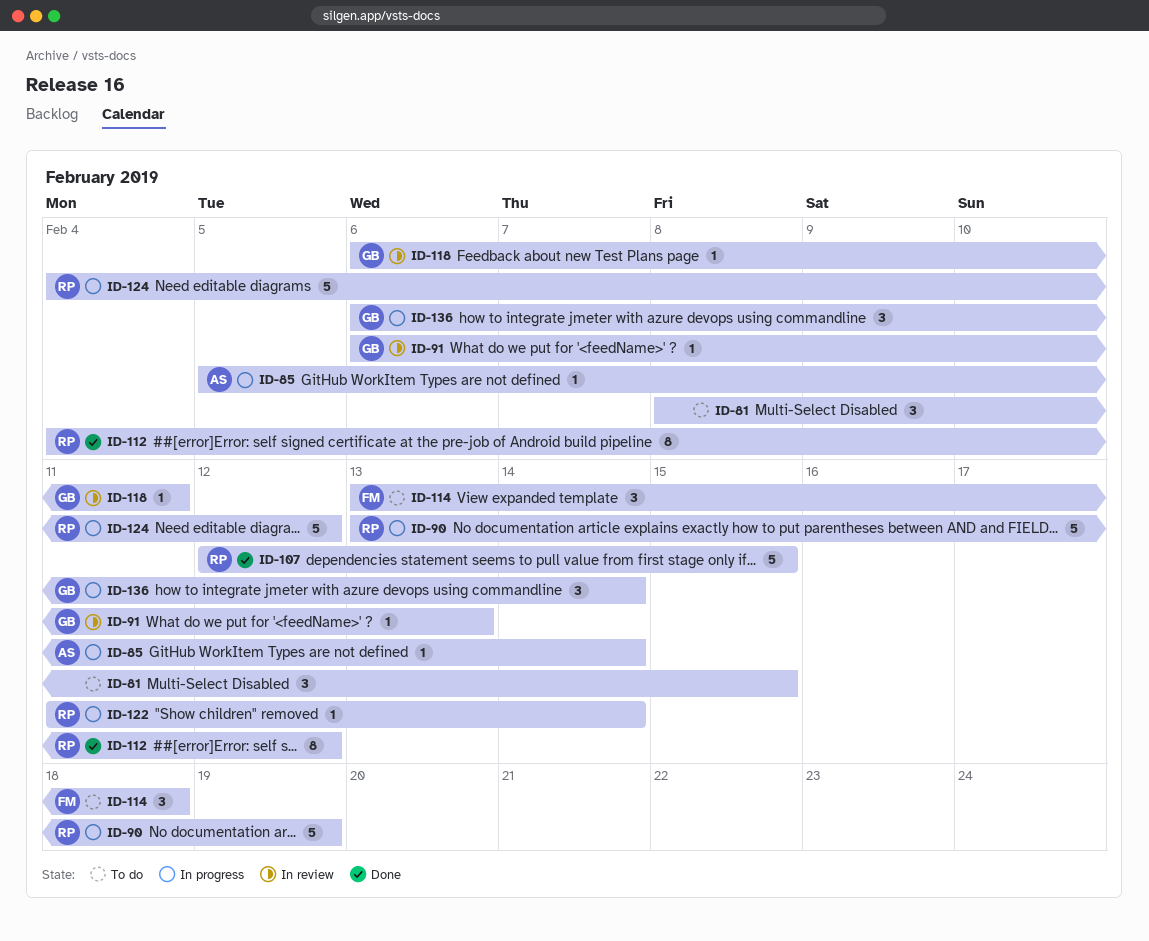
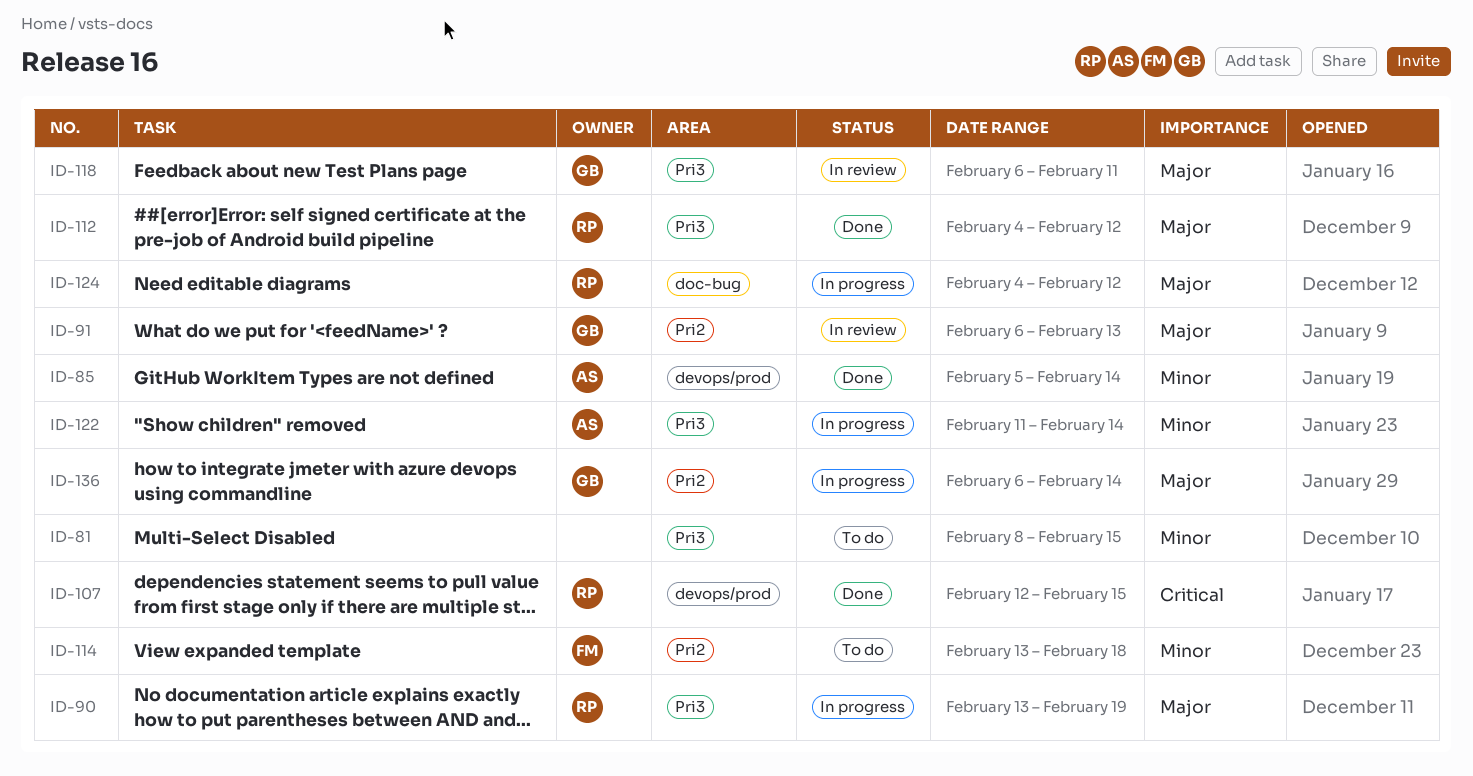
ID-85, status: In progress -> Done
ID-122, owner: RP -> AS

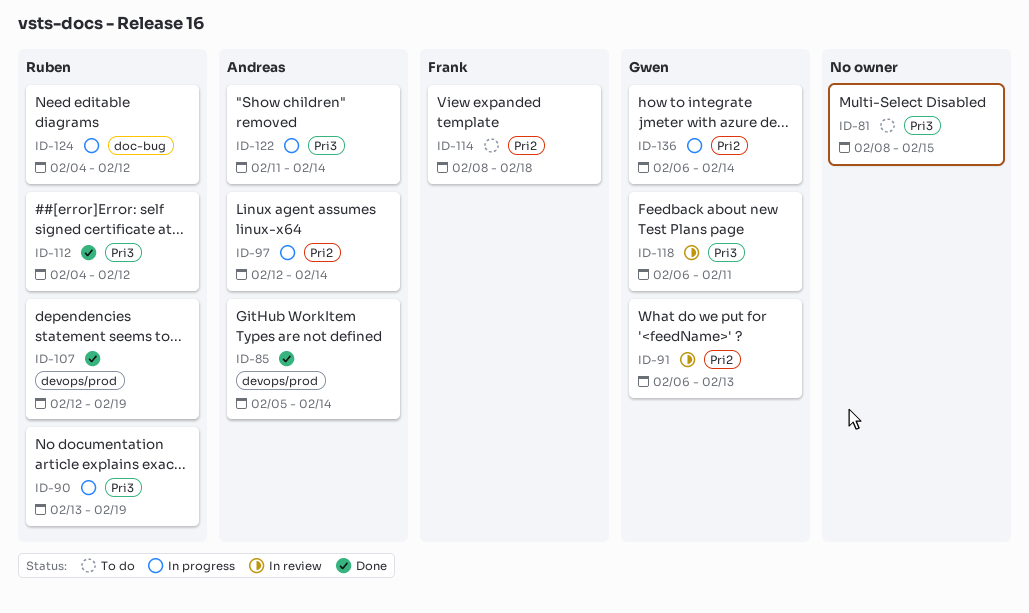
ID-97: none -> present
ID-107, due: Feb 15 -> Feb 19
ID-114, start: Feb 13 -> Feb 8

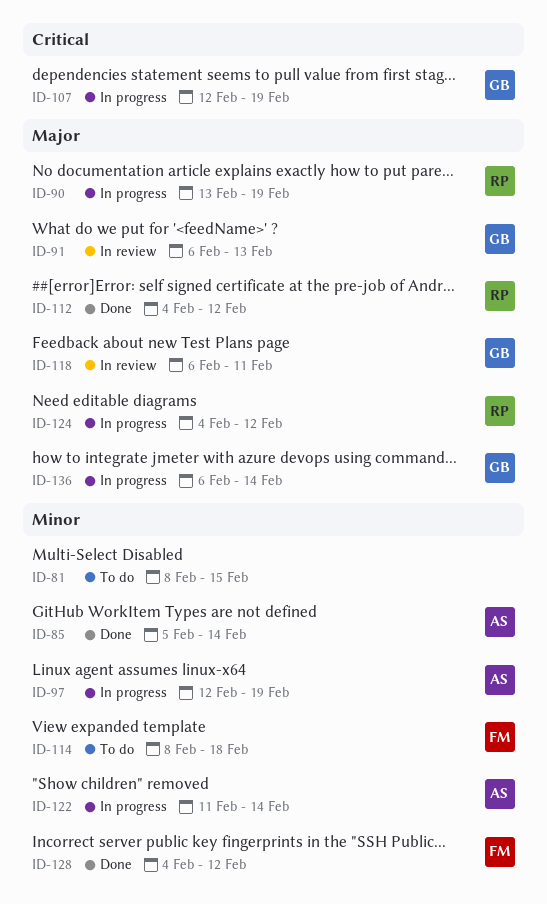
ID-97, due: Feb 14 -> Feb 19
ID-107, status: Done -> In progress
ID-107, owner: Ruben -> Gwen
ID-128: none -> present

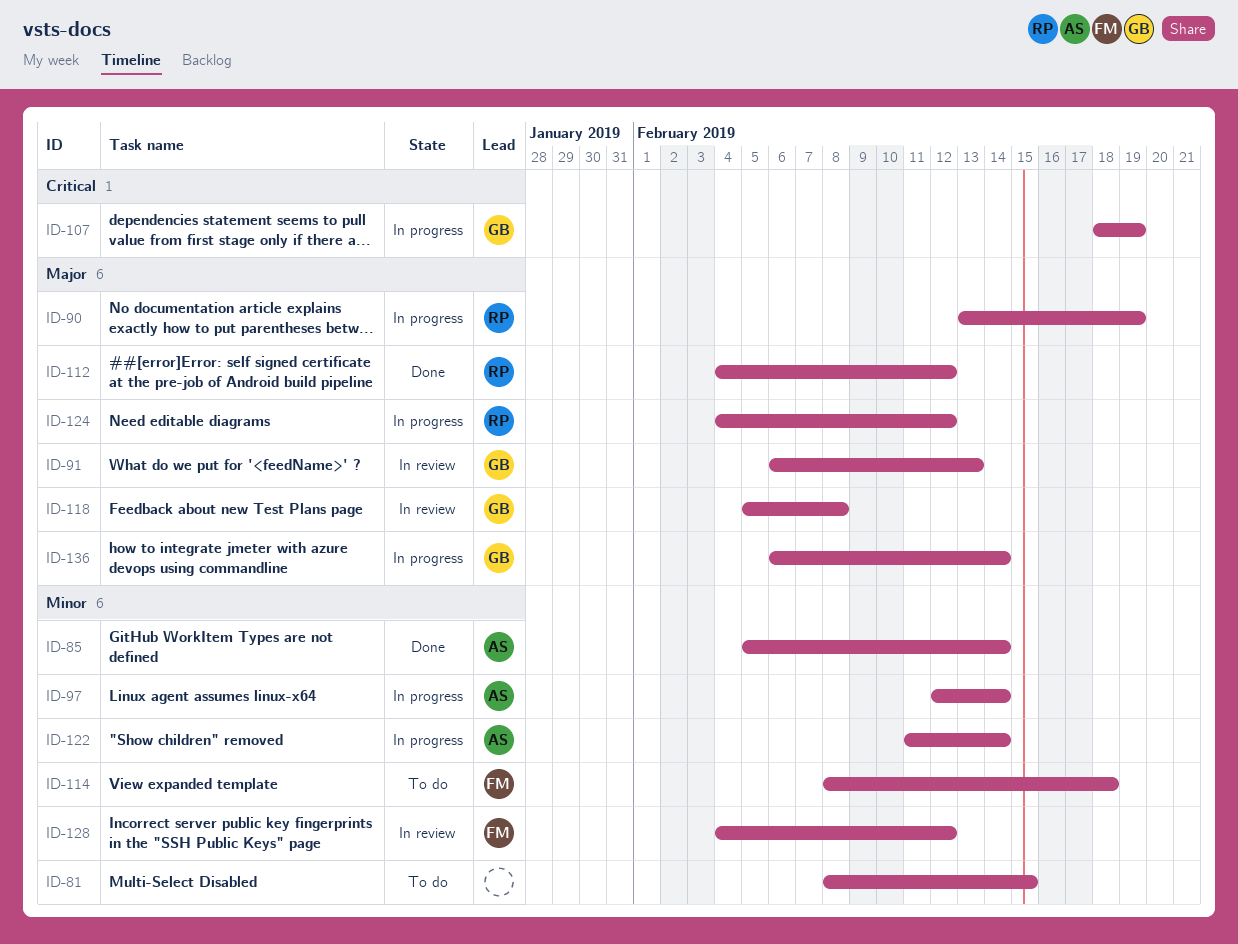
ID-97, due: Feb 19 -> Feb 14
ID-107, start: Feb 12 -> Feb 18
ID-118, start: Feb 6 -> Feb 5
ID-118, due: Feb 11 -> Feb 8
ID-128, status: Done -> In review

